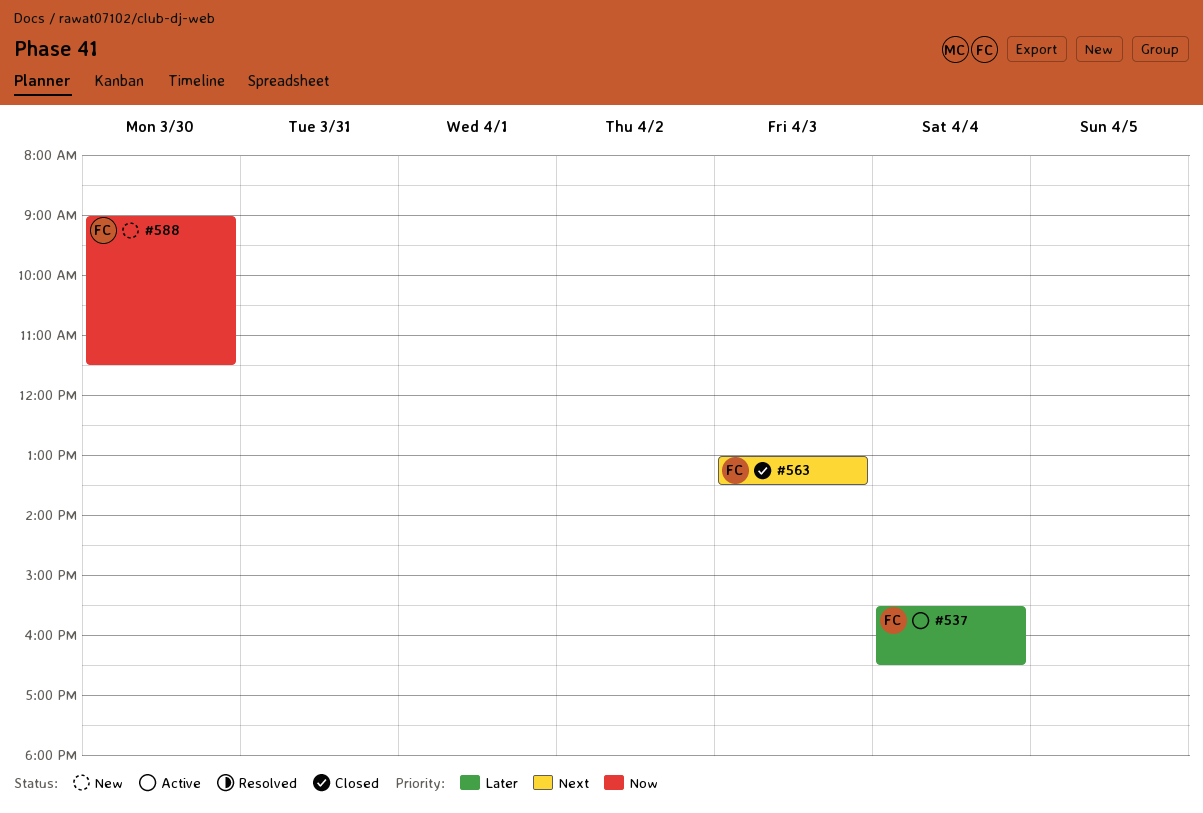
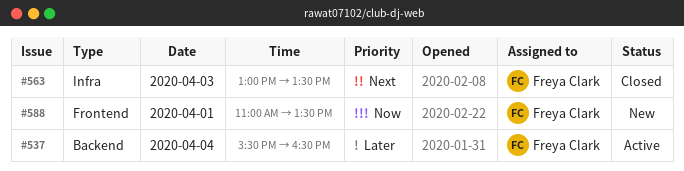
#588, day: Mar 30 -> Apr 1
#588, begins: 09:00 -> 11:00
#588, ends: 11:30 -> 13:30

